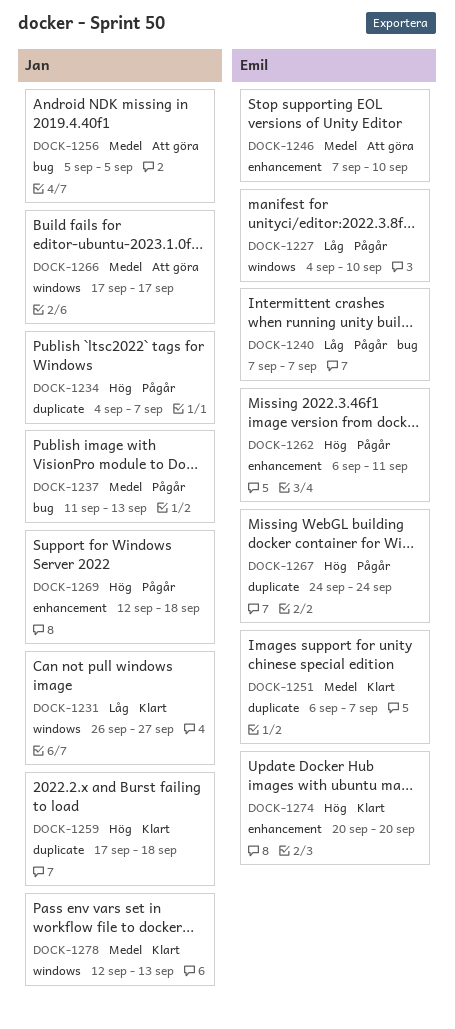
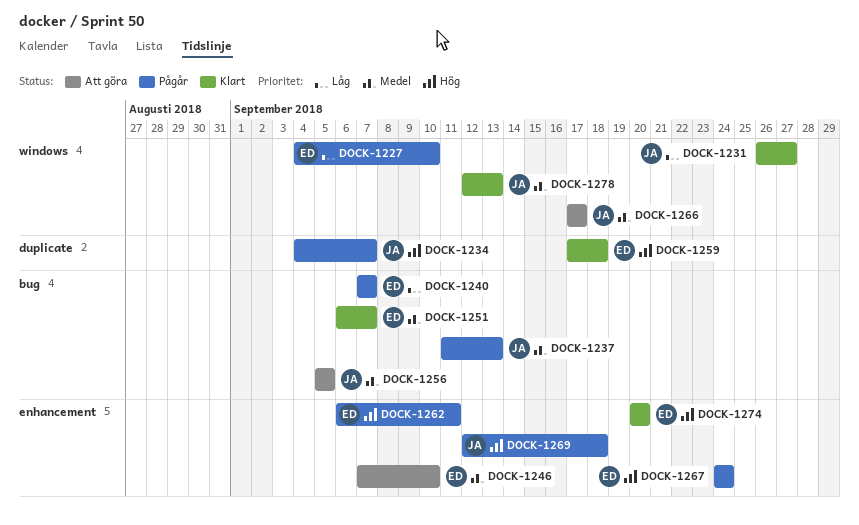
DOCK-1251, label: duplicate -> bug
DOCK-1259, owner: Jan -> Emil
DOCK-1267, label: duplicate -> enhancement

